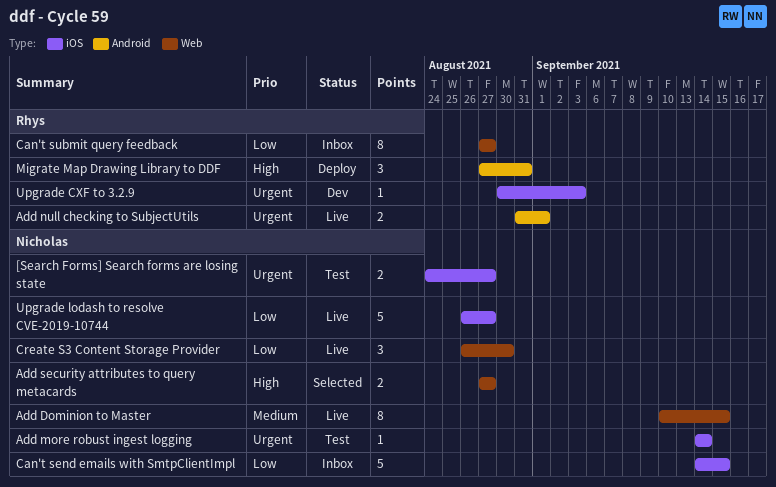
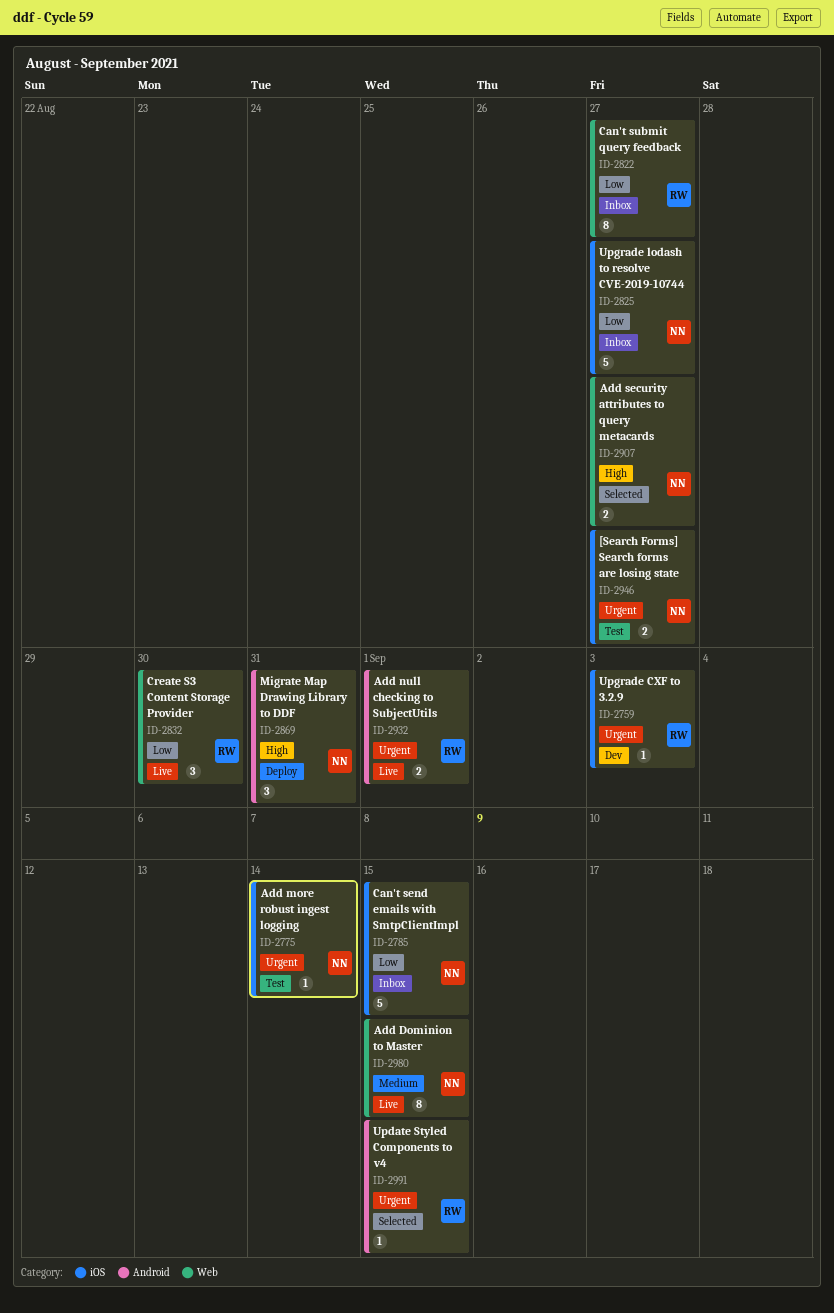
Create S3 Content Storage Provider, owner: Nicholas -> Rhys
Migrate Map Drawing Library to DDF, owner: Rhys -> Nicholas
Update Styled Components to v4: none -> present
Upgrade lodash to resolve CVE-2019-10744, status: Live -> Inbox

